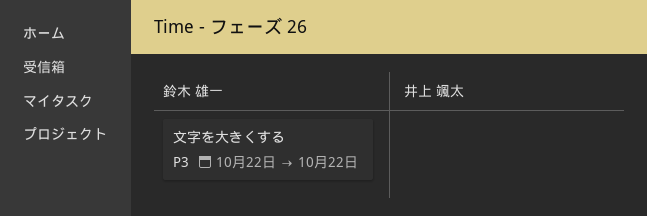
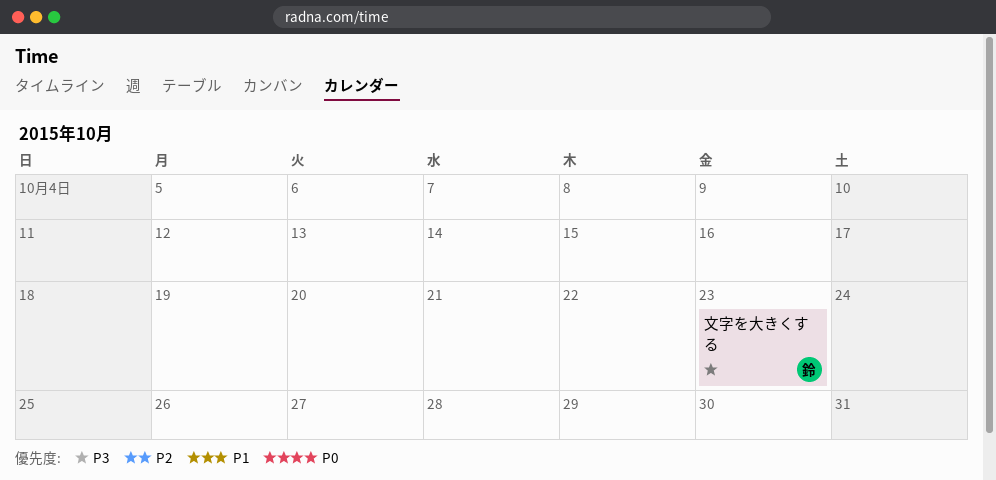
文字を大きくする, due: Oct 22 -> Oct 23

